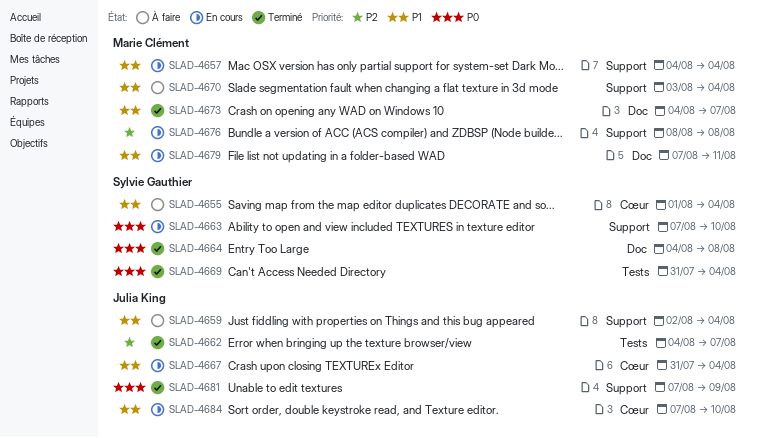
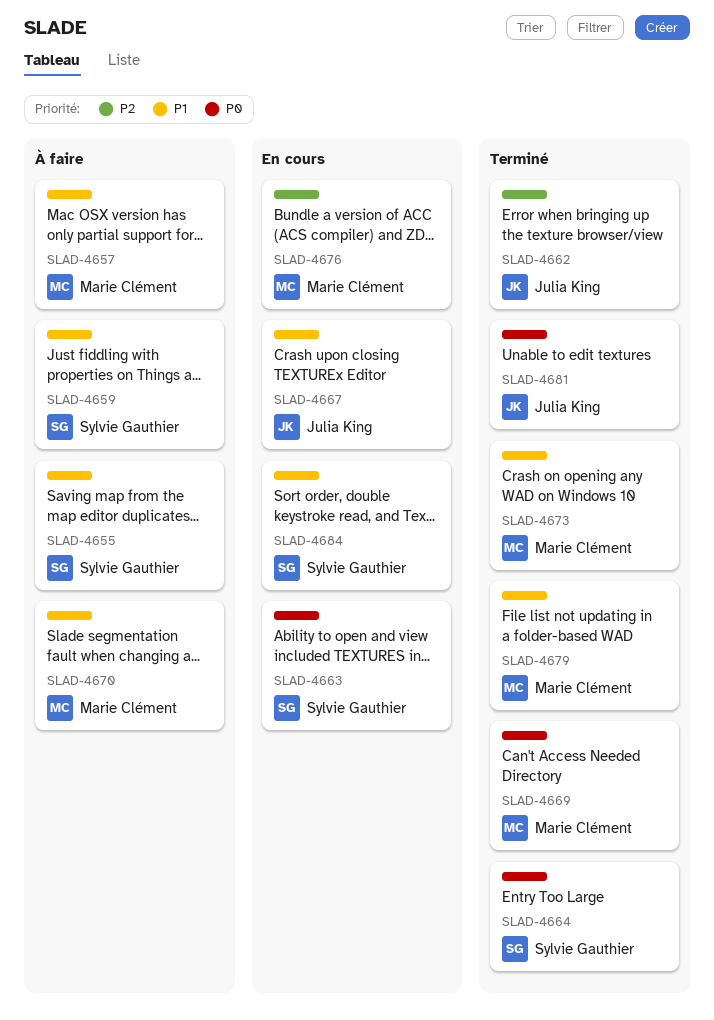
SLAD-4657, status: En cours -> À faire
SLAD-4659, owner: Julia King -> Sylvie Gauthier
SLAD-4669, owner: Sylvie Gauthier -> Marie Clément
SLAD-4679, status: En cours -> Terminé
SLAD-4684, owner: Julia King -> Sylvie Gauthier

